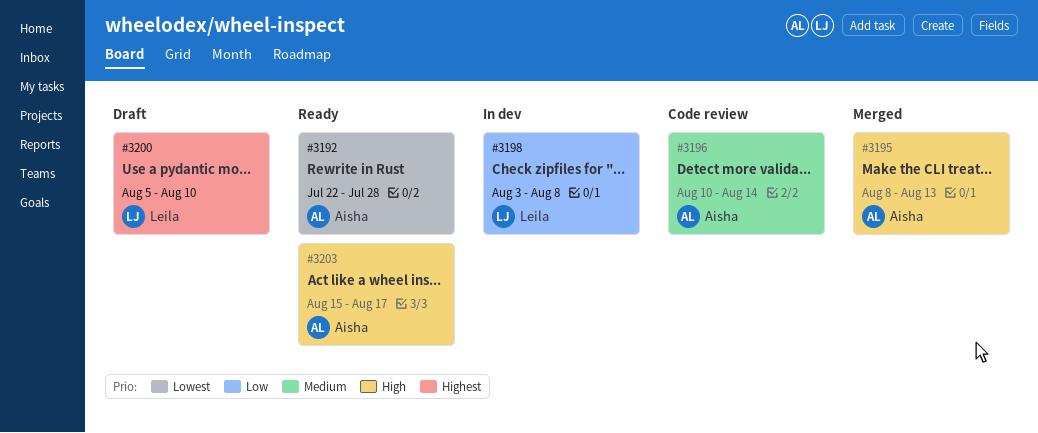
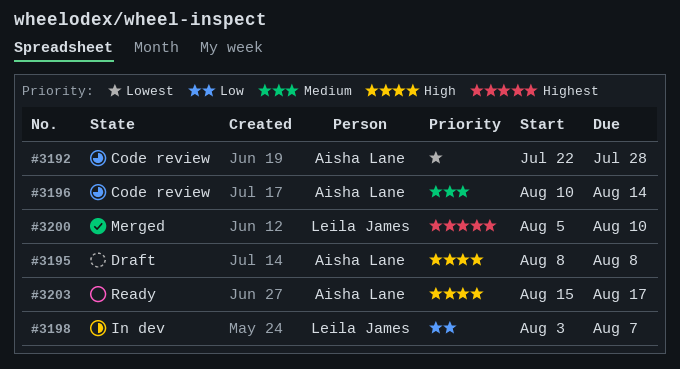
#3192, status: Ready -> Code review
#3195, status: Merged -> Draft
#3195, due: Aug 13 -> Aug 8
#3198, due: Aug 8 -> Aug 7
#3200, status: Draft -> Merged

